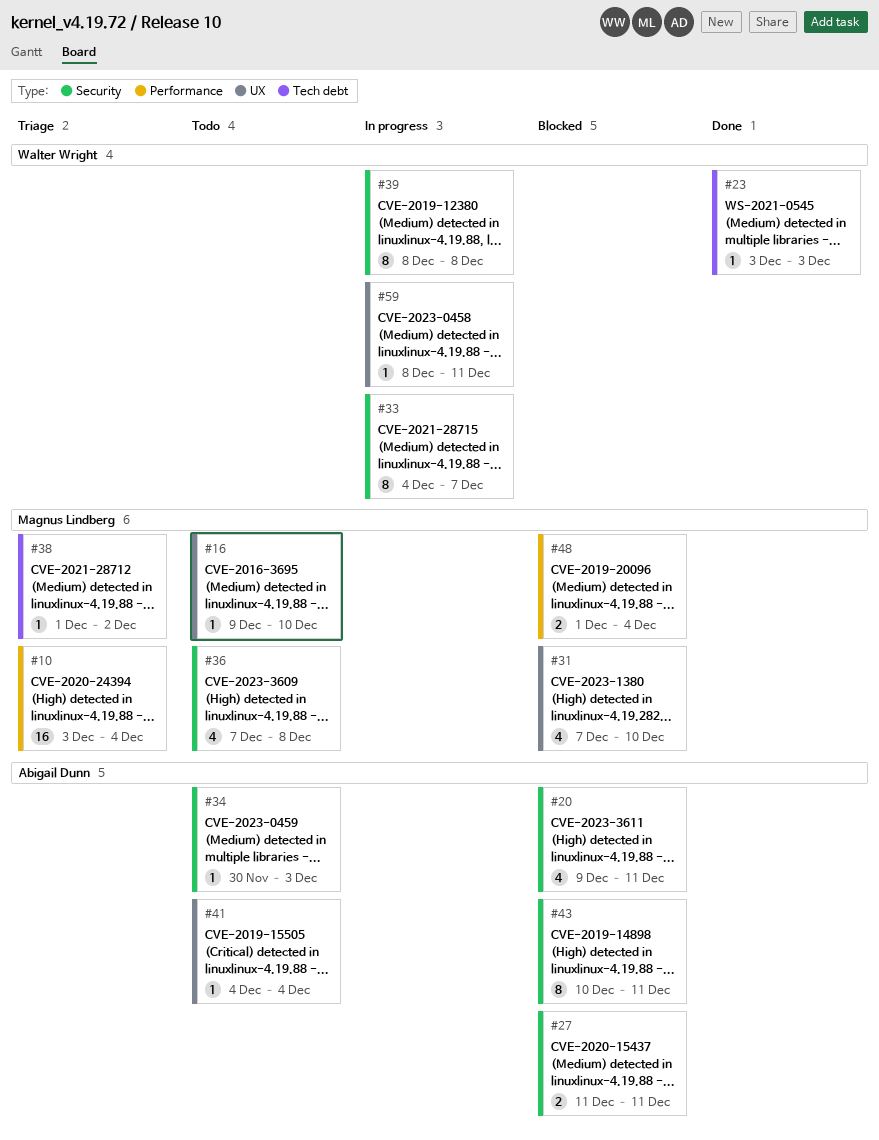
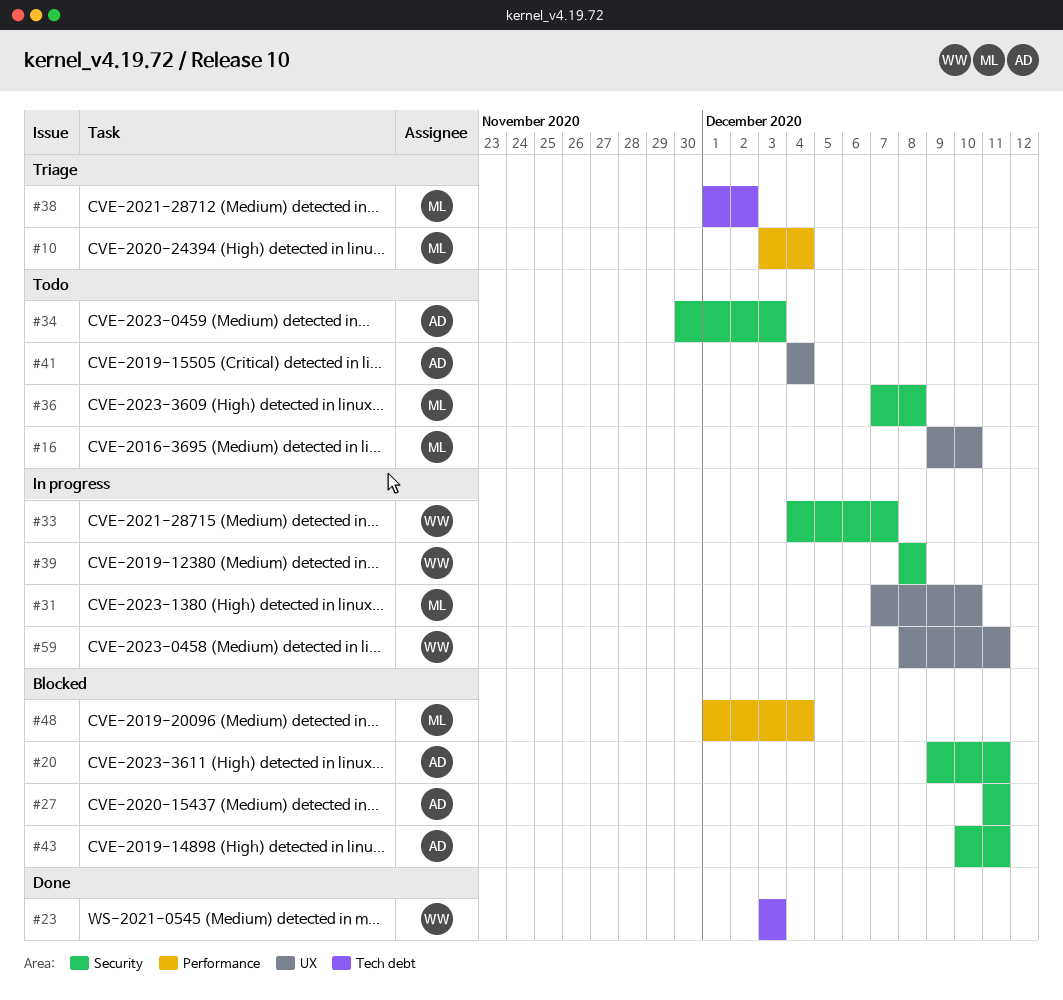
#31, status: Blocked -> In progress

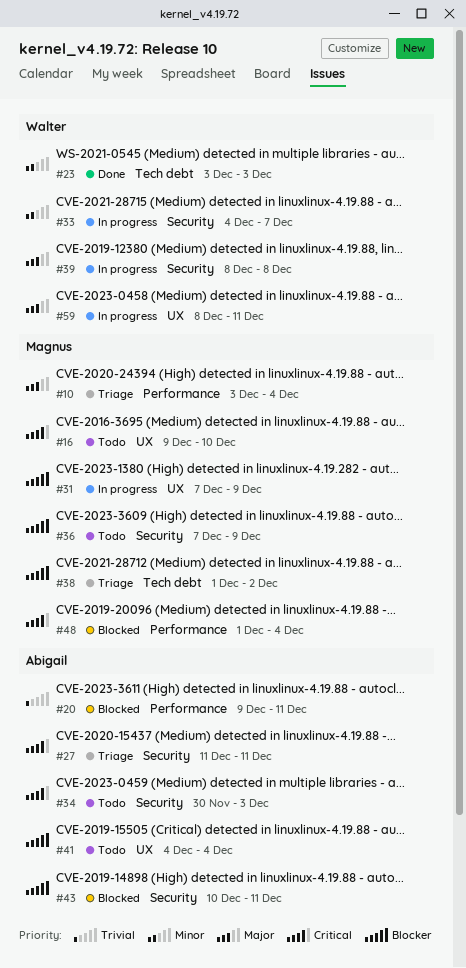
#20, label: Security -> Performance
#27, status: Blocked -> Triage
#31, due: Dec 10 -> Dec 9
#36, due: Dec 8 -> Dec 9

